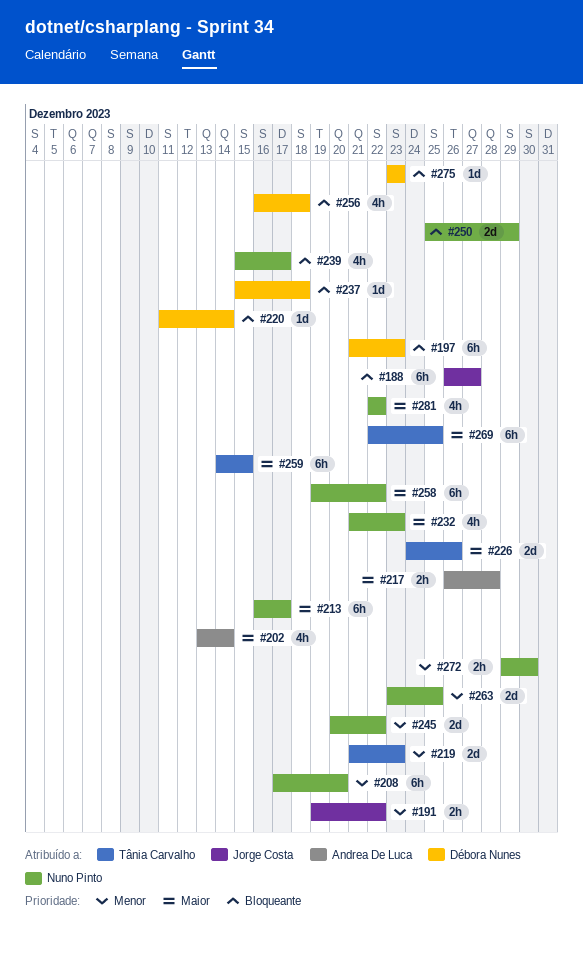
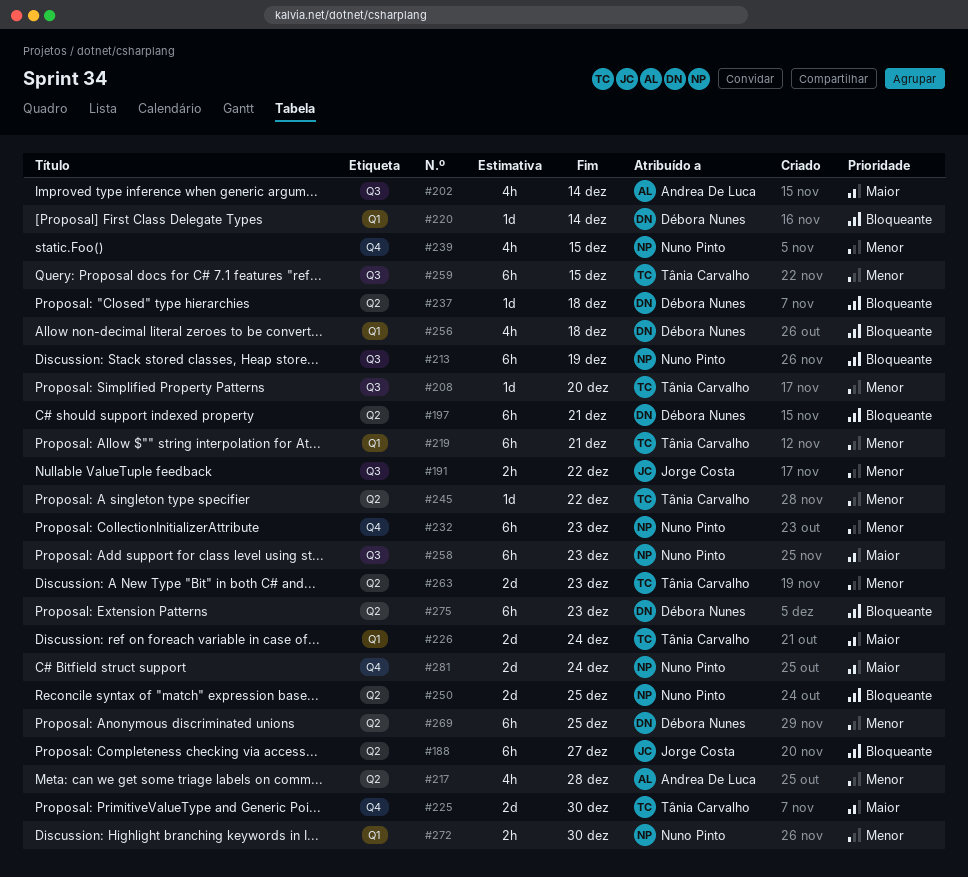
#197, due: Dec 23 -> Dec 21
#208, owner: Nuno Pinto -> Tânia Carvalho
#208, estimate: 6h -> 1d
#213, priority: Maior -> Bloqueante
#213, due: Dec 17 -> Dec 19
#217, priority: Maior -> Menor
#217, estimate: 2h -> 4h
#219, estimate: 2d -> 6h
#219, due: Dec 23 -> Dec 21
#225: none -> present
#226, due: Dec 26 -> Dec 24
#232, priority: Maior -> Menor
#232, estimate: 4h -> 6h
#239, priority: Bloqueante -> Menor
#239, due: Dec 17 -> Dec 15
#245, owner: Nuno Pinto -> Tânia Carvalho
#245, estimate: 2d -> 1d
#250, due: Dec 29 -> Dec 25
#258, due: Dec 22 -> Dec 23
#259, priority: Maior -> Menor
#263, owner: Nuno Pinto -> Tânia Carvalho
#263, due: Dec 25 -> Dec 23
#269, owner: Tânia Carvalho -> Débora Nunes
#269, priority: Maior -> Menor
#275, estimate: 1d -> 6h
#281, estimate: 4h -> 2d
#281, due: Dec 22 -> Dec 24

